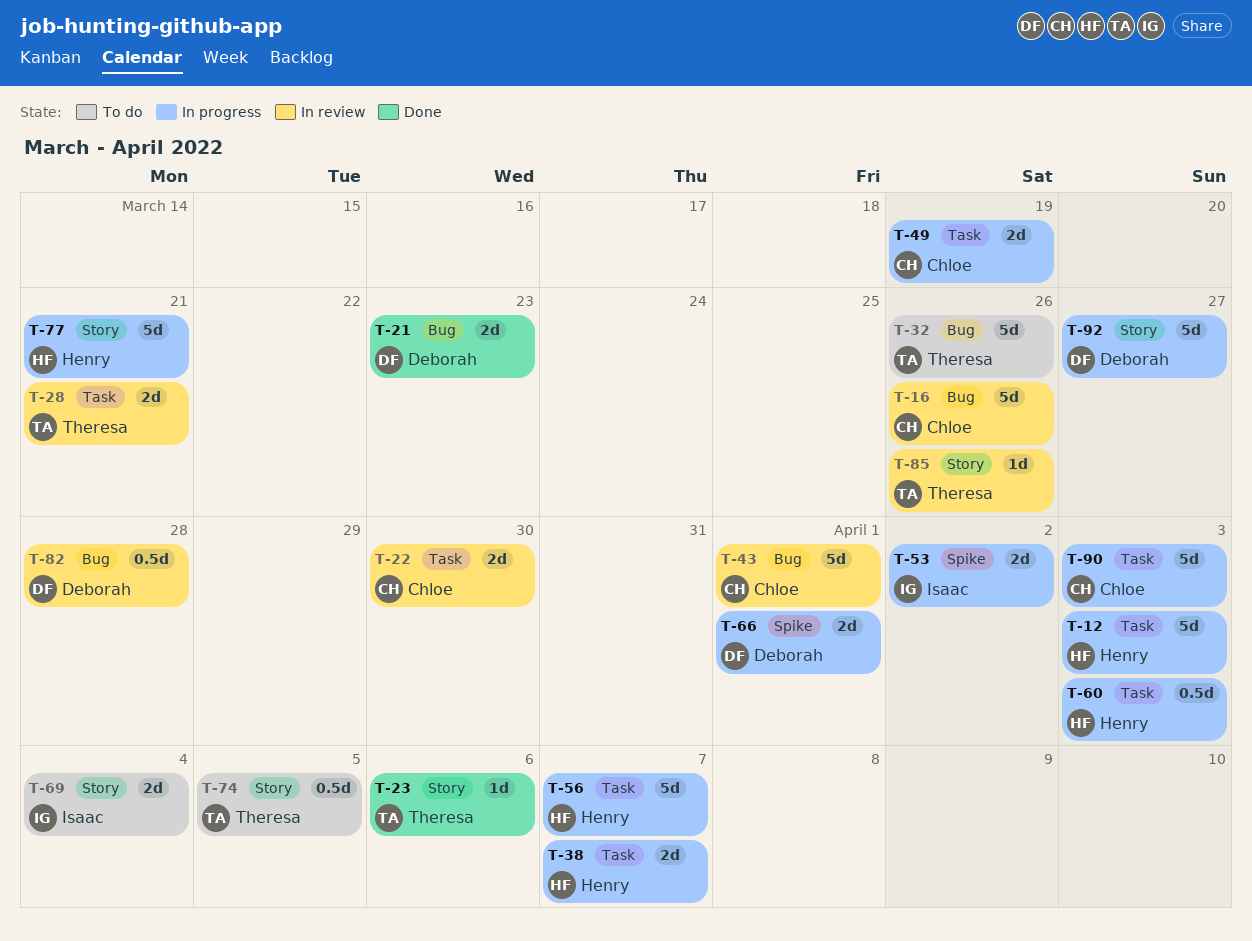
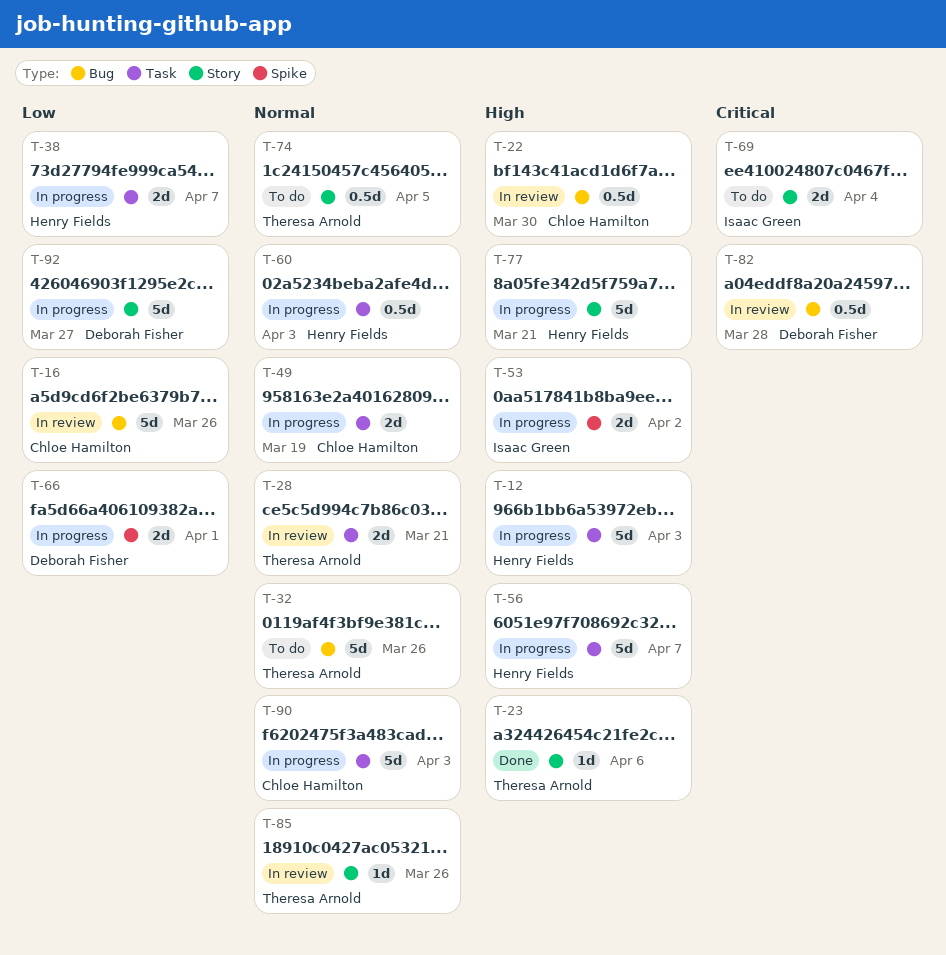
T-21: present -> none
T-22, label: Task -> Bug
T-22, estimate: 2d -> 0.5d
T-43: present -> none

